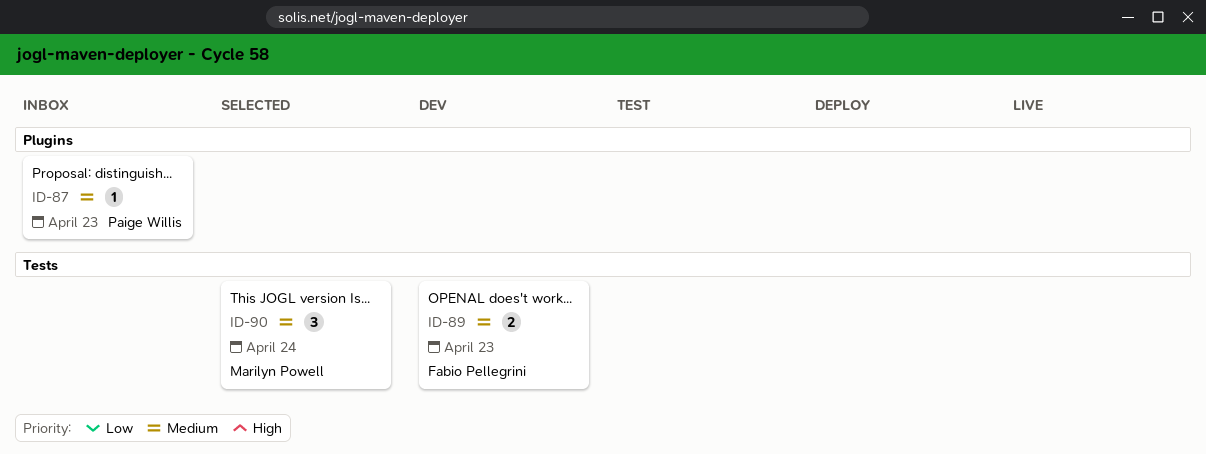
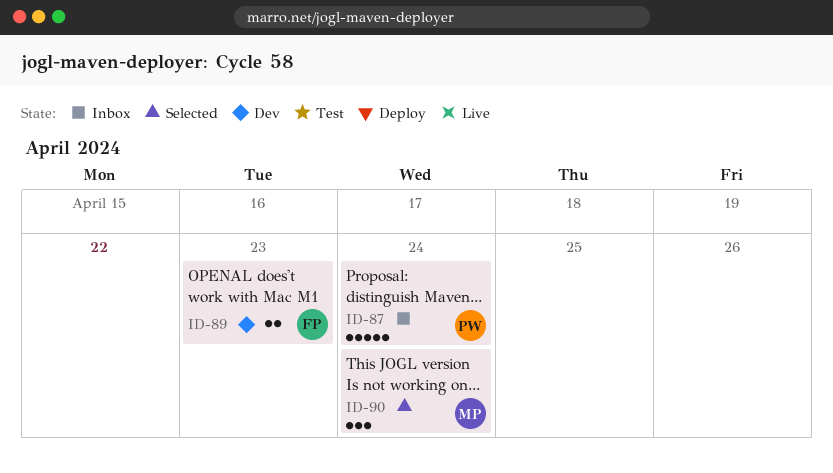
ID-87, estimate: 1 -> 5
ID-87, due: Apr 23 -> Apr 24

